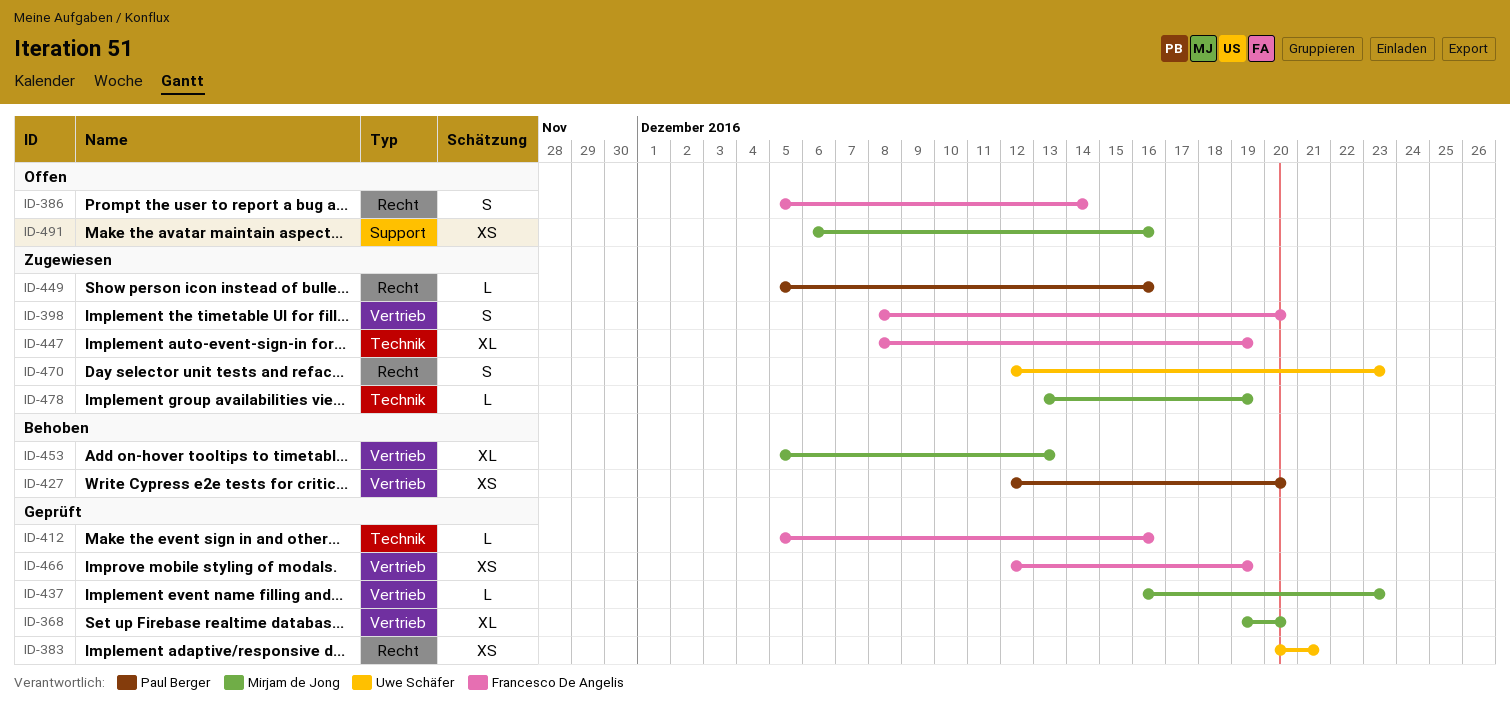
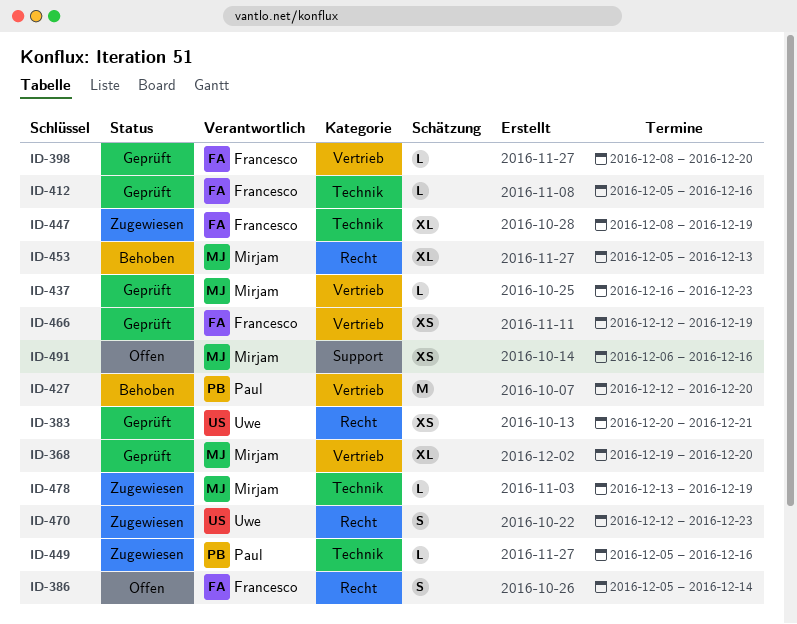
ID-398, status: Zugewiesen -> Geprüft
ID-398, estimate: S -> L
ID-427, estimate: XS -> M
ID-449, label: Recht -> Technik
ID-453, label: Vertrieb -> Recht

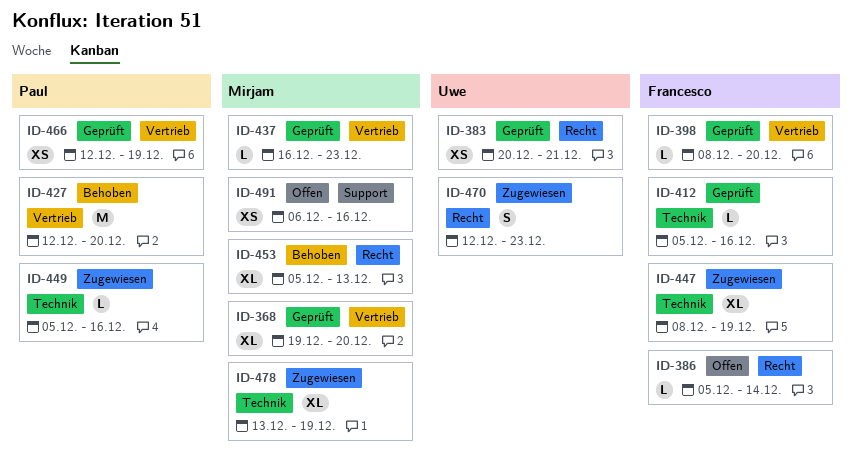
ID-386, estimate: S -> L
ID-466, owner: Francesco -> Paul
ID-478, estimate: L -> XL

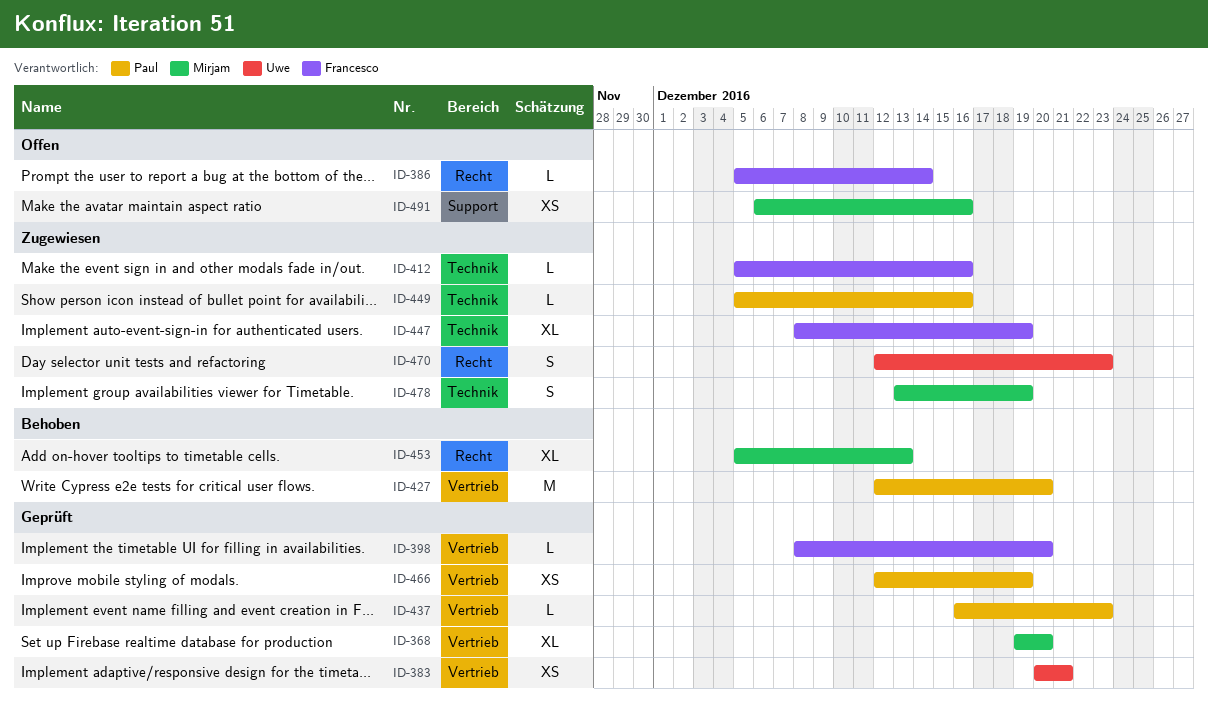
ID-383, label: Recht -> Vertrieb
ID-412, status: Geprüft -> Zugewiesen
ID-437, owner: Mirjam -> Paul
ID-478, estimate: XL -> S

